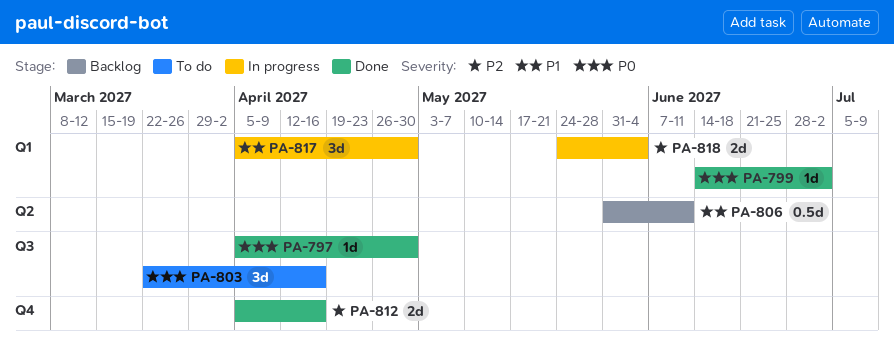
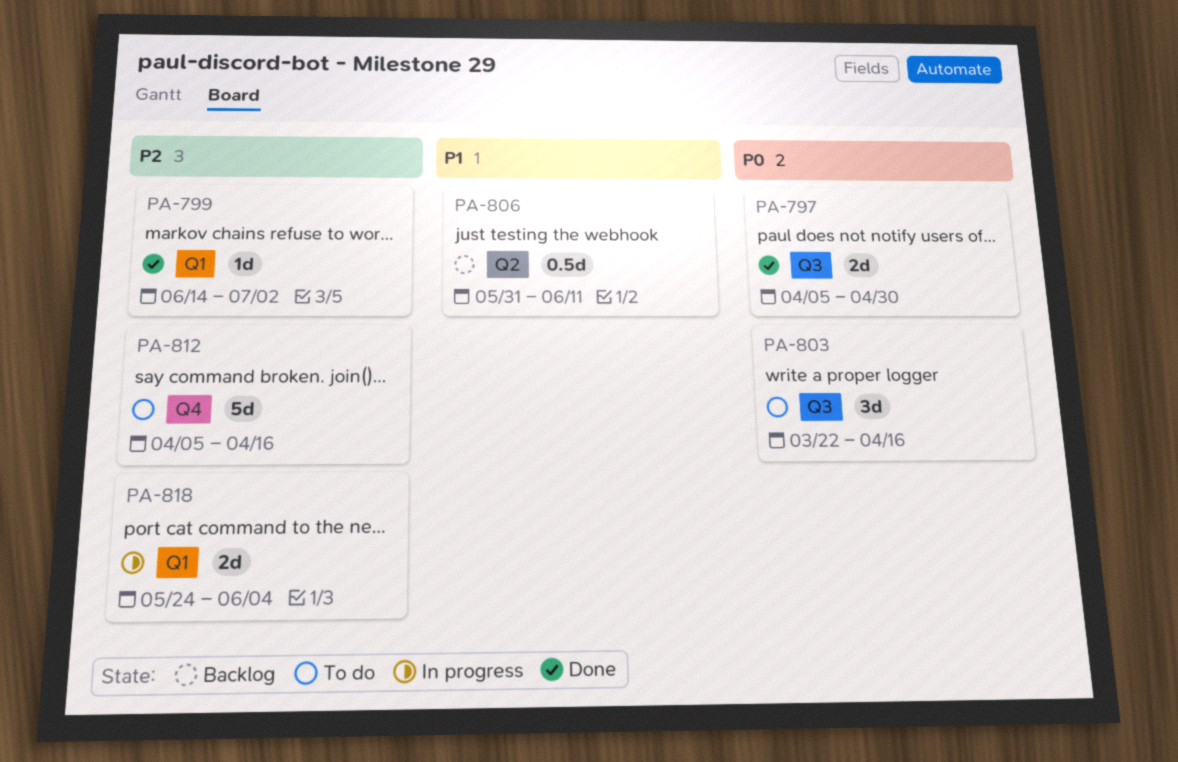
PA-797, estimate: 1d -> 2d
PA-799, priority: P0 -> P2
PA-812, status: Done -> To do
PA-812, estimate: 2d -> 5d
PA-817: present -> none

